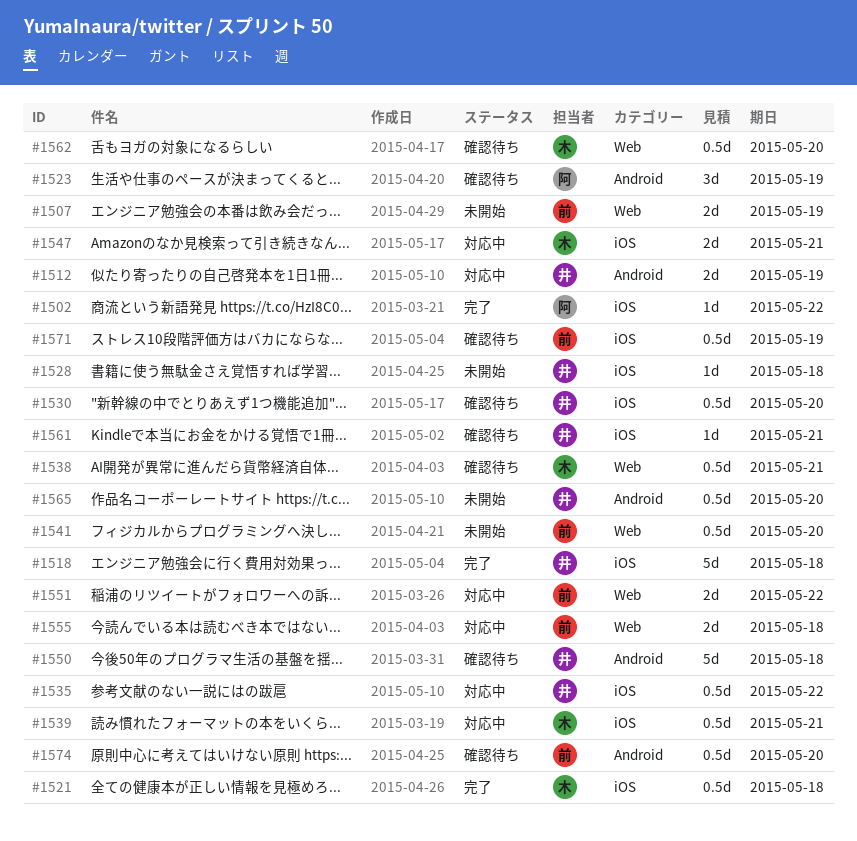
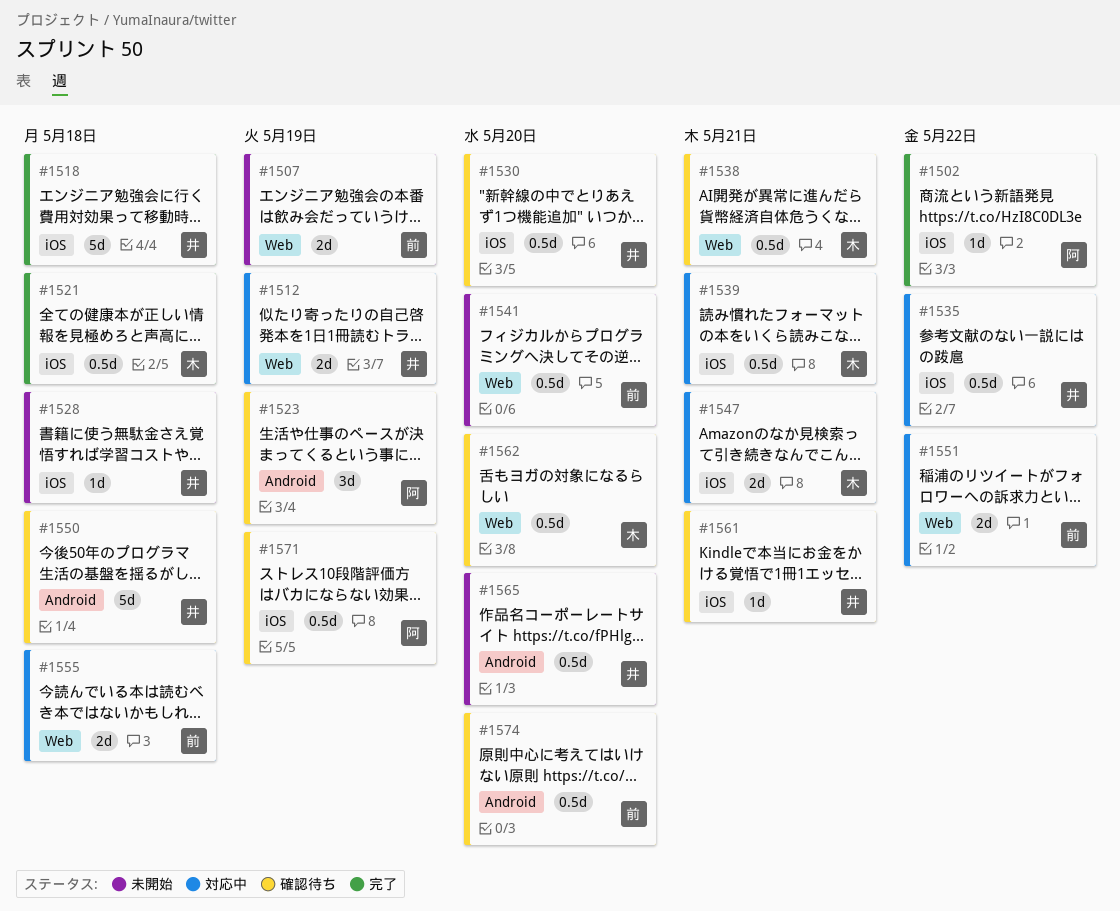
#1512, label: Android -> Web
#1571, owner: 前 -> 阿

